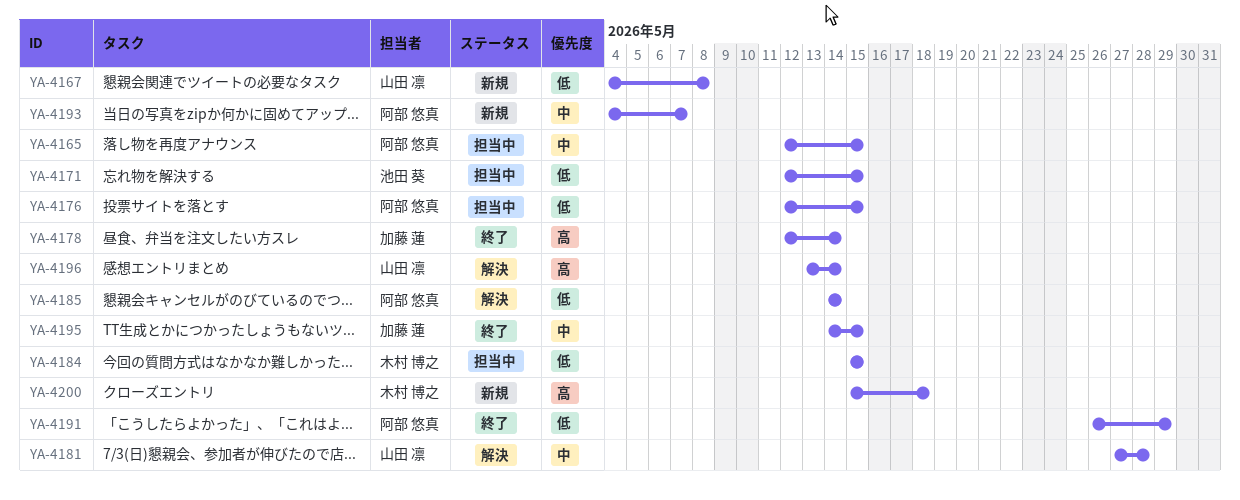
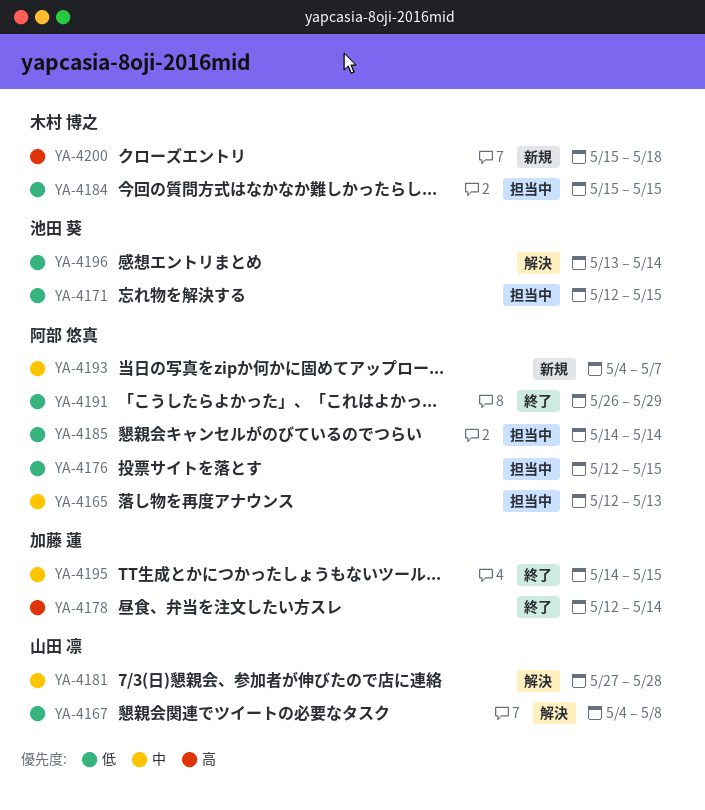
YA-4165, due: May 15 -> May 13
YA-4167, status: 新規 -> 解決
YA-4185, status: 解決 -> 担当中
YA-4196, owner: 山田 凛 -> 池田 葵
YA-4196, priority: 高 -> 低

